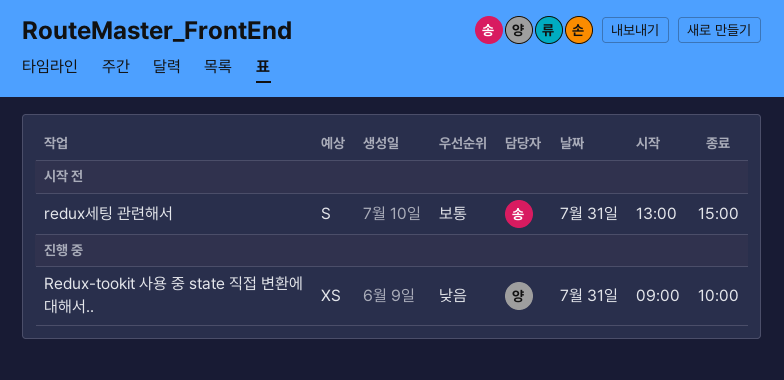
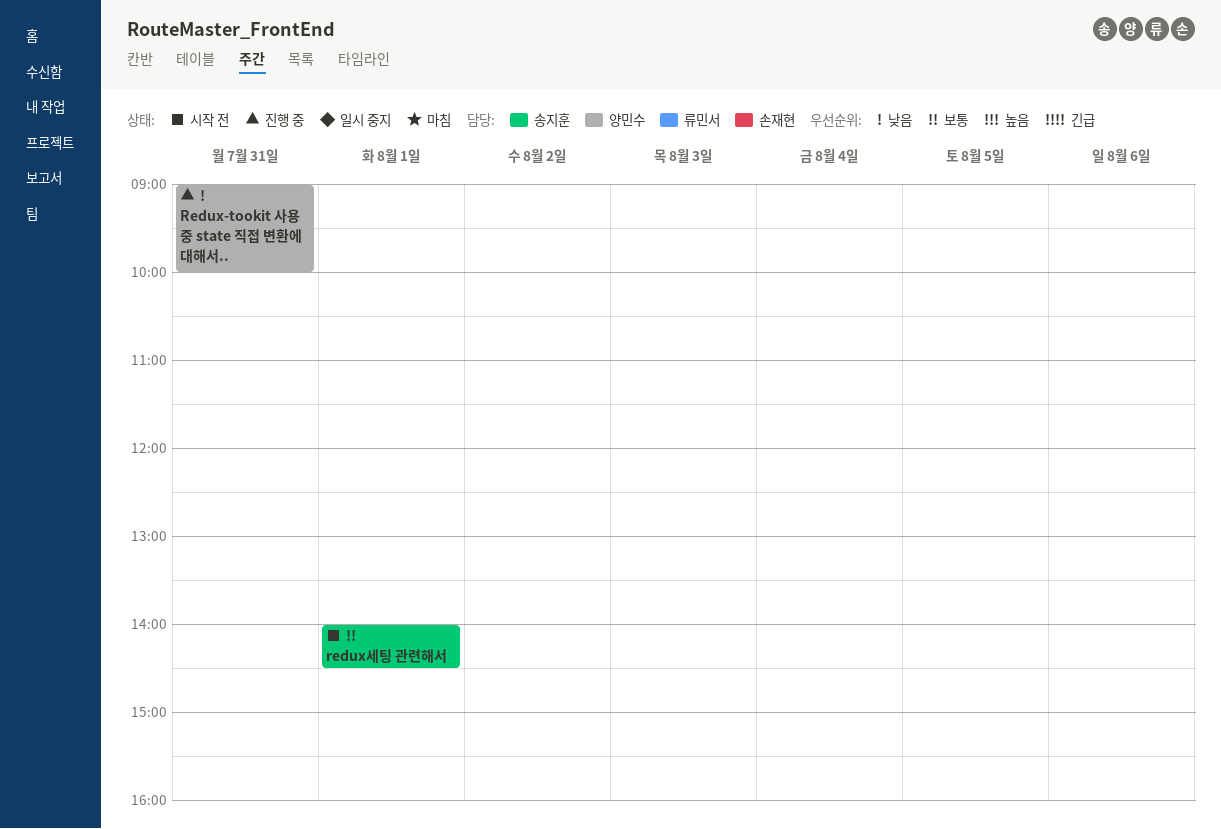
redux세팅 관련해서, day: Jul 31 -> Aug 1
redux세팅 관련해서, begins: 13:00 -> 14:00
redux세팅 관련해서, ends: 15:00 -> 14:30

